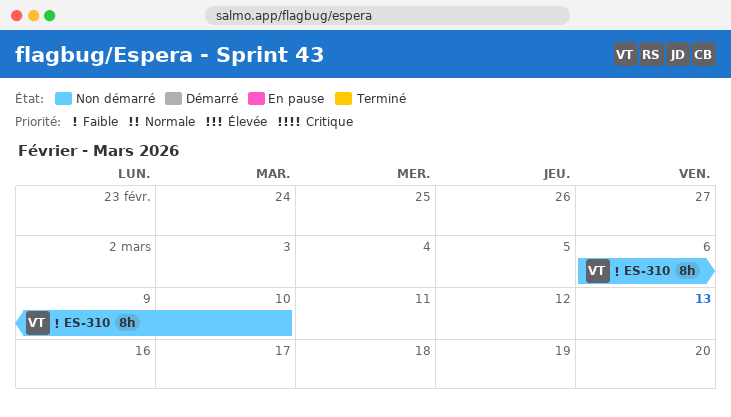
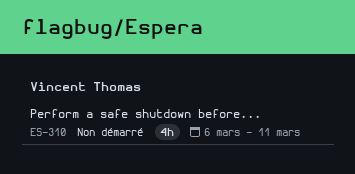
ES-310, estimate: 8h -> 4h
ES-310, due: Mar 10 -> Mar 11

